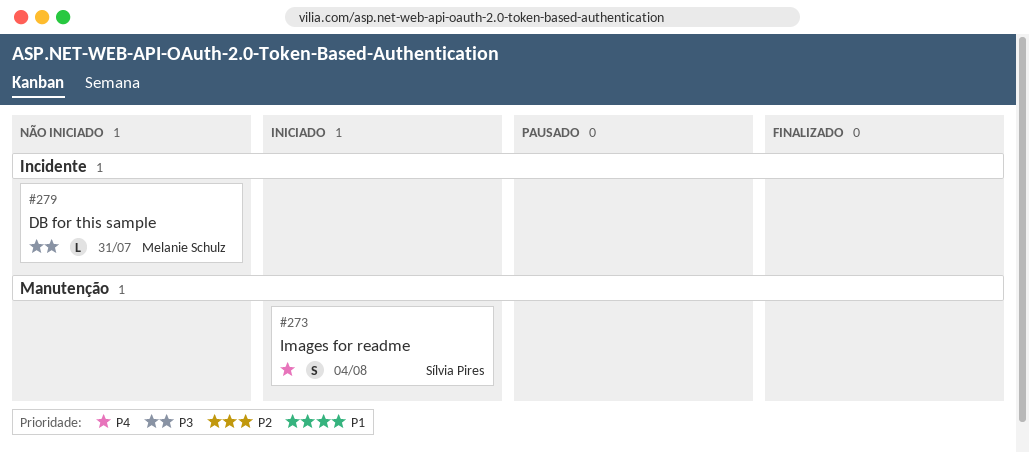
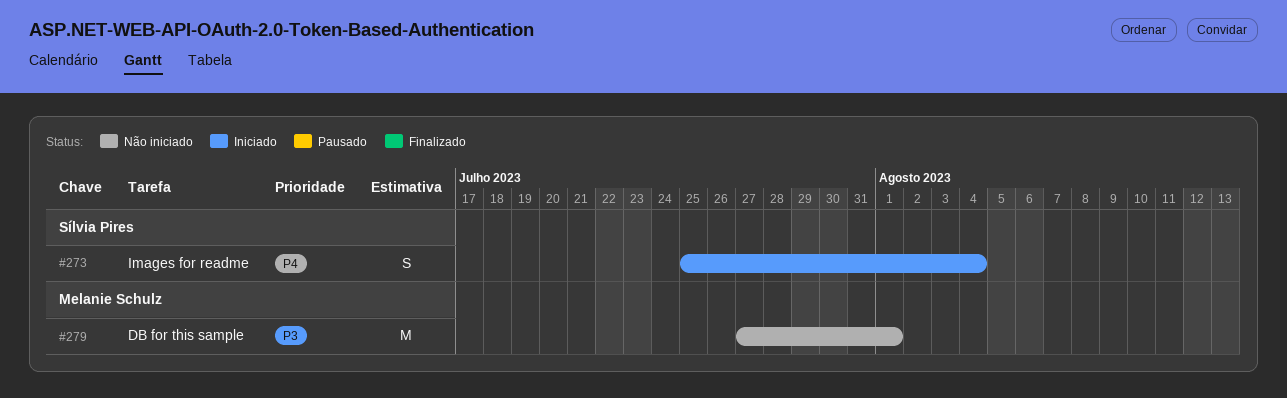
#279, estimate: L -> M
#279, due: Jul 31 -> Aug 1

